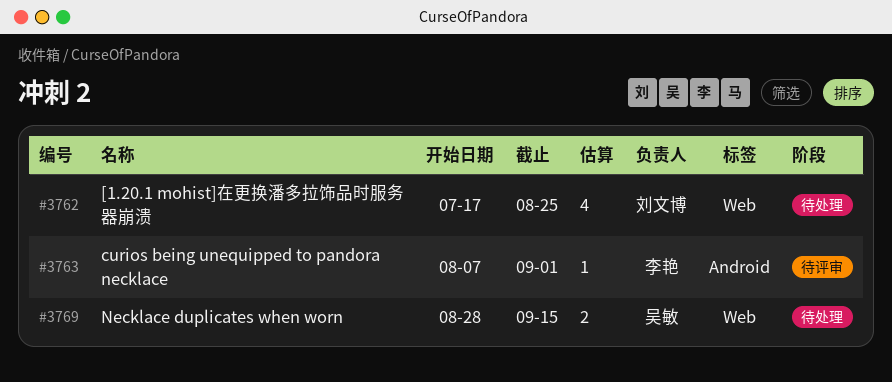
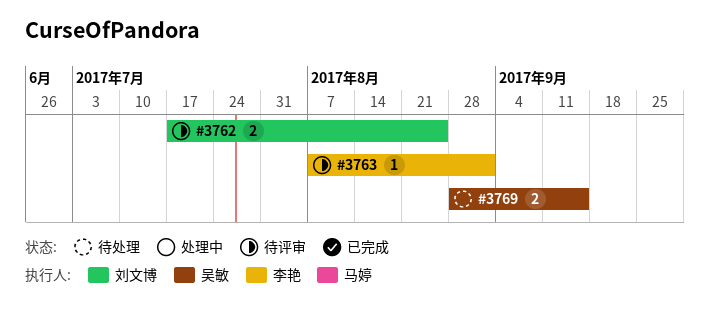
#3762, status: 待处理 -> 待评审
#3762, estimate: 4 -> 2

